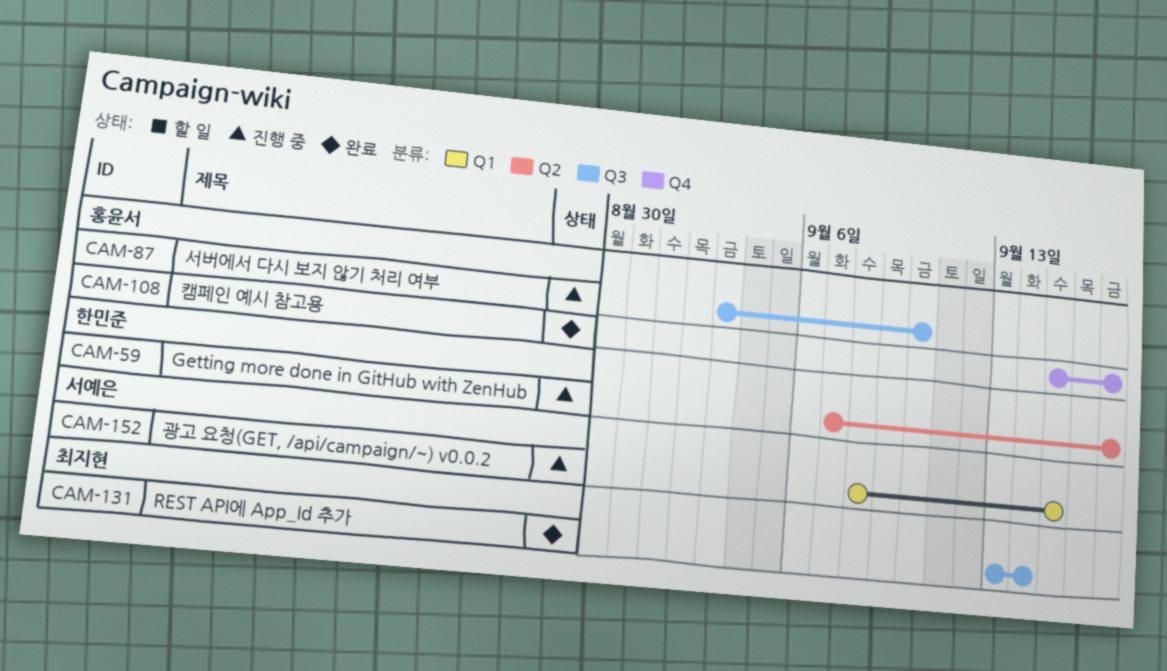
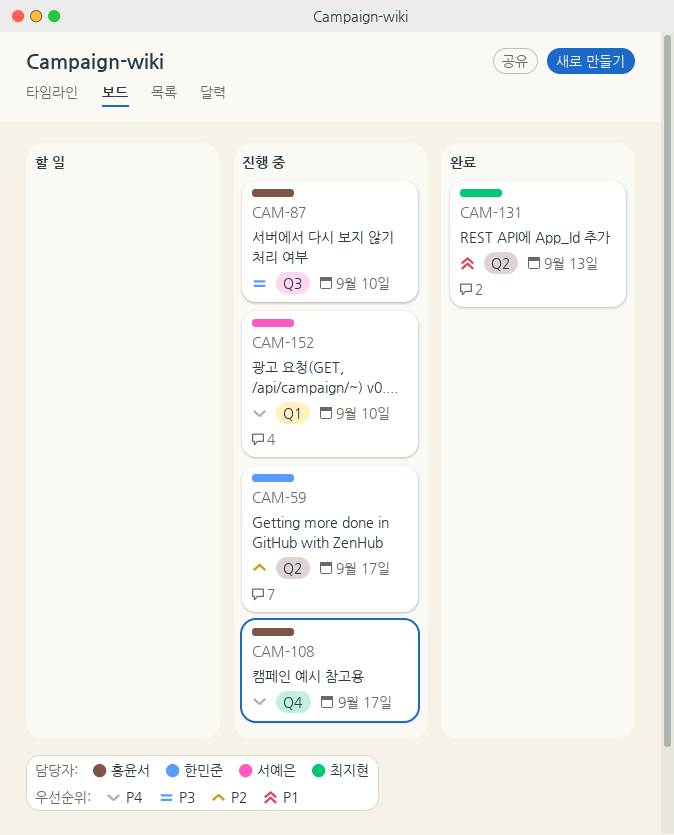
CAM-108, status: 완료 -> 진행 중
CAM-131, label: Q3 -> Q2
CAM-131, due: Sep 14 -> Sep 13
CAM-152, due: Sep 15 -> Sep 10

